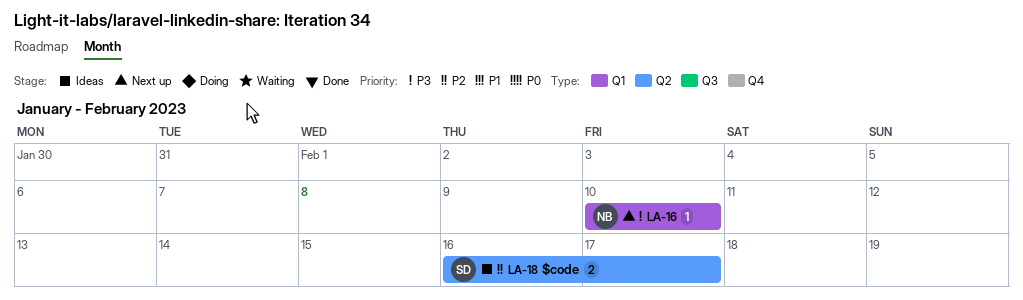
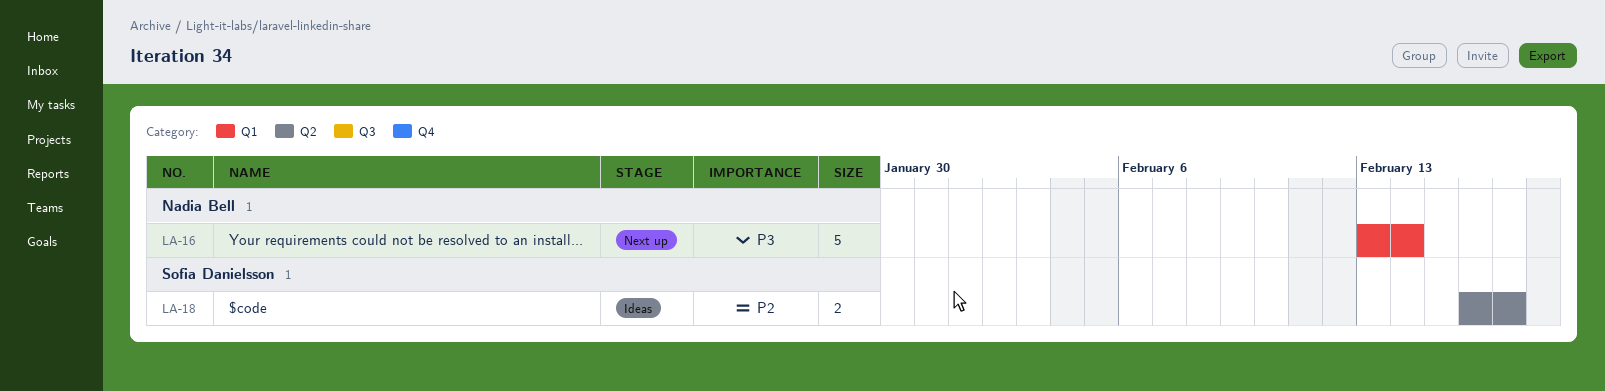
LA-16, estimate: 1 -> 5
LA-16, start: Feb 10 -> Feb 13
LA-16, due: Feb 10 -> Feb 14

